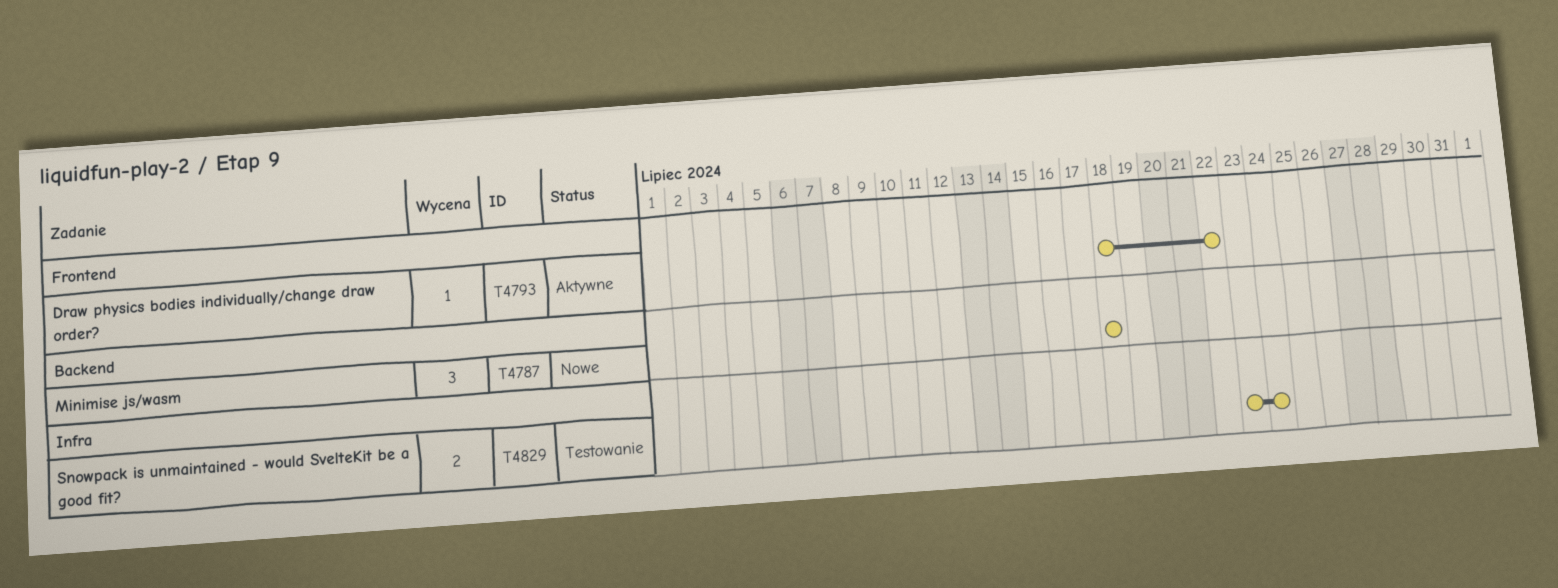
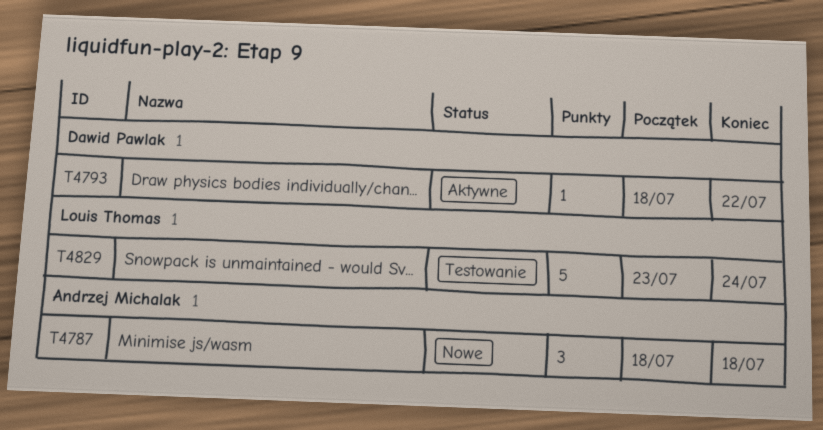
T4829, estimate: 2 -> 5

